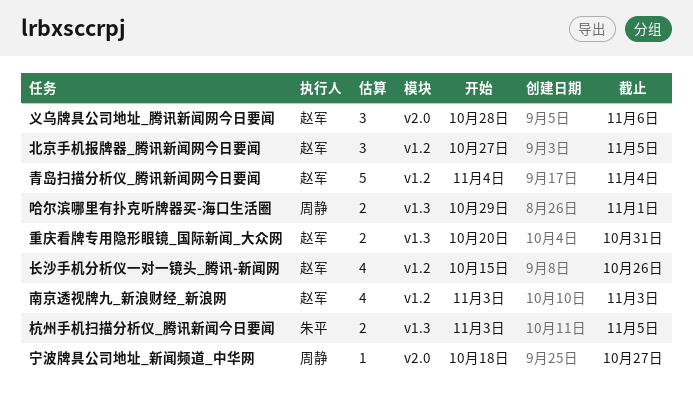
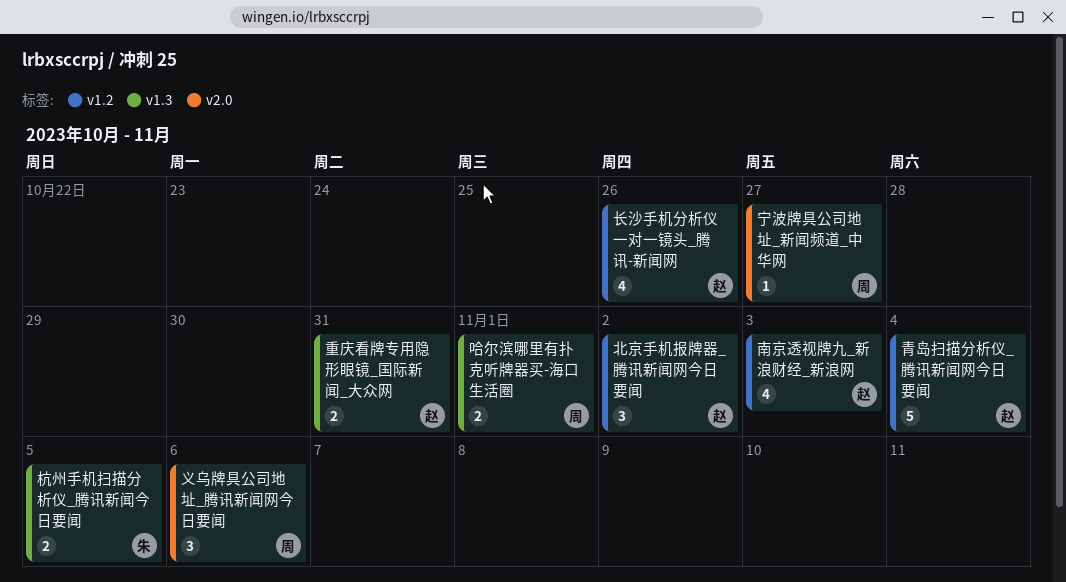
义乌牌具公司地址_腾讯新闻网今日要闻, owner: 赵军 -> 周静
北京手机报牌器_腾讯新闻网今日要闻, due: Nov 5 -> Nov 2

